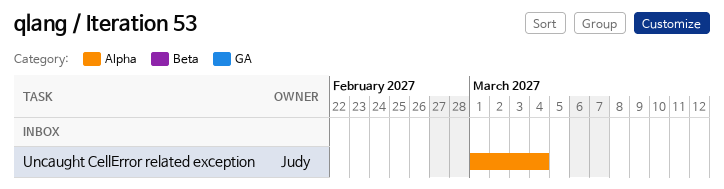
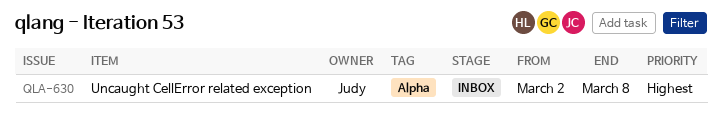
Uncaught CellError related exception, start: Mar 1 -> Mar 2
Uncaught CellError related exception, due: Mar 4 -> Mar 8

